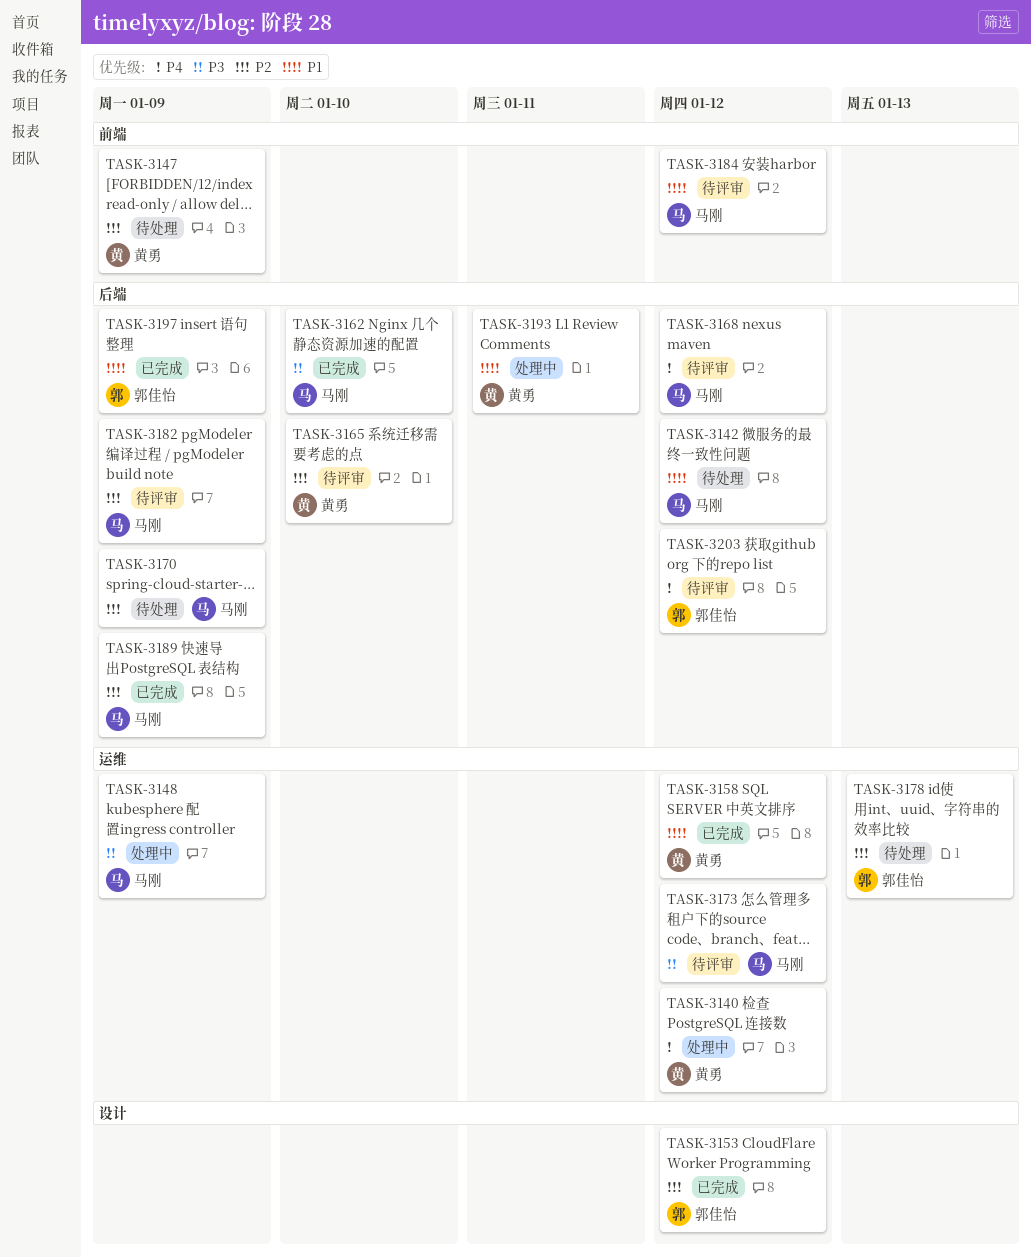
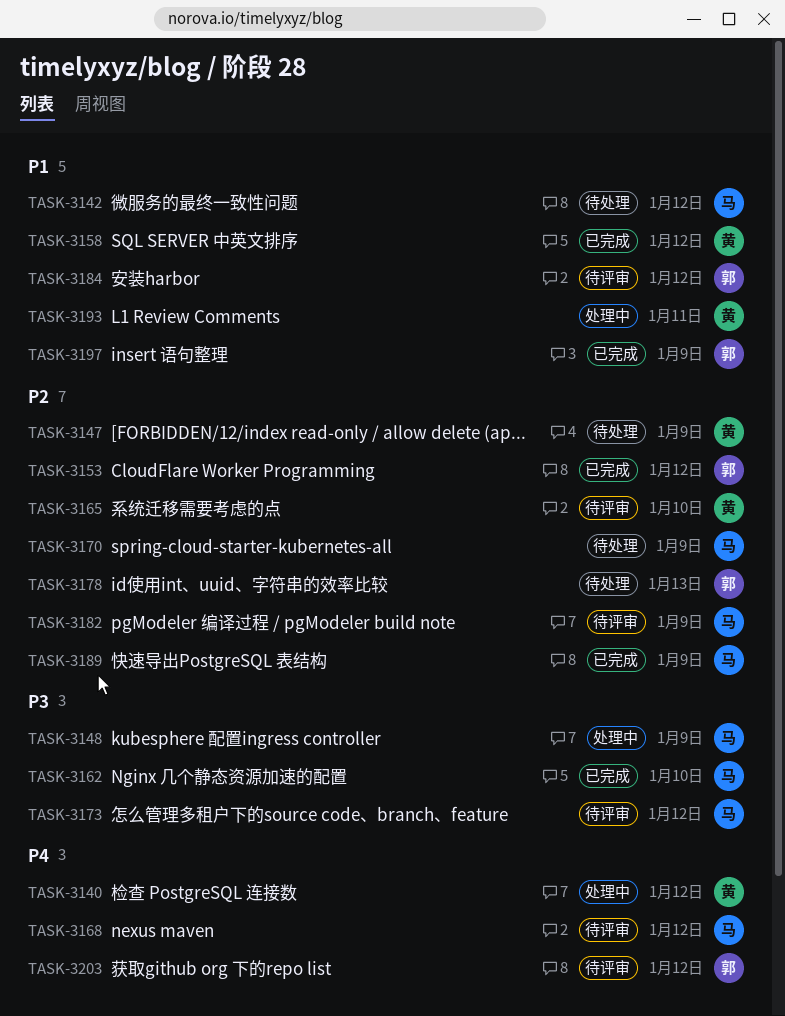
TASK-3184, owner: 马刚 -> 郭佳怡

